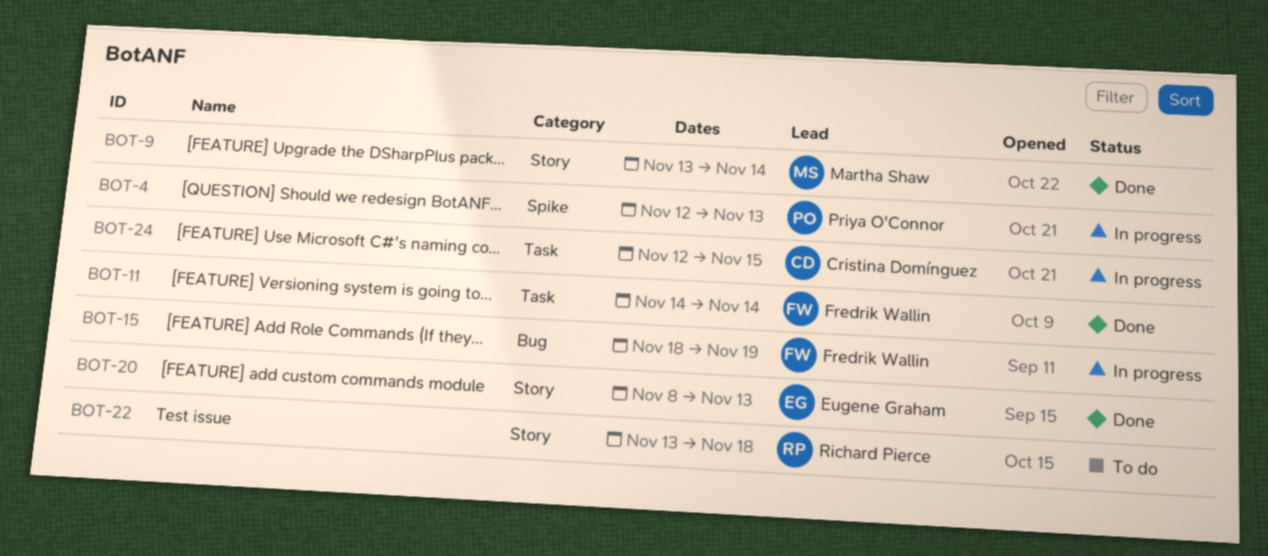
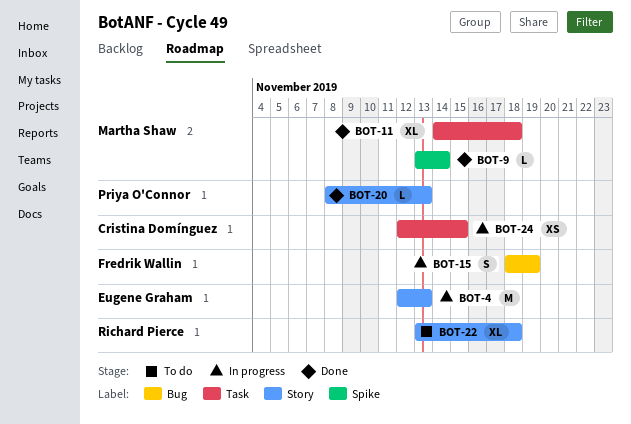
BOT-4, owner: Priya O'Connor -> Eugene Graham
BOT-4, label: Spike -> Story
BOT-9, label: Story -> Spike
BOT-11, owner: Fredrik Wallin -> Martha Shaw
BOT-11, due: Nov 14 -> Nov 18
BOT-20, owner: Eugene Graham -> Priya O'Connor

